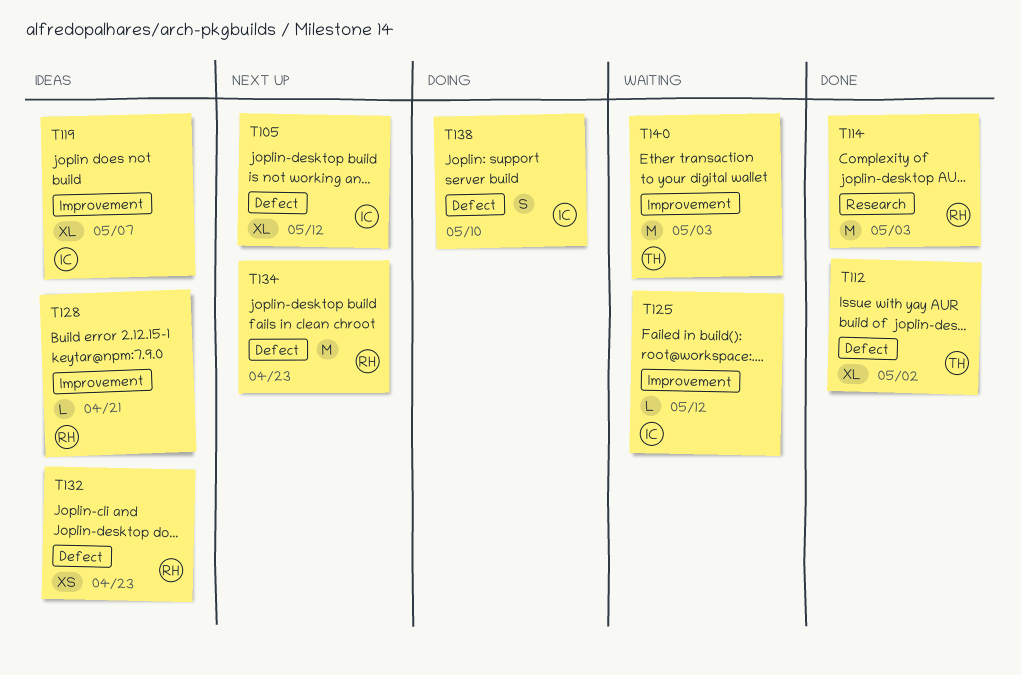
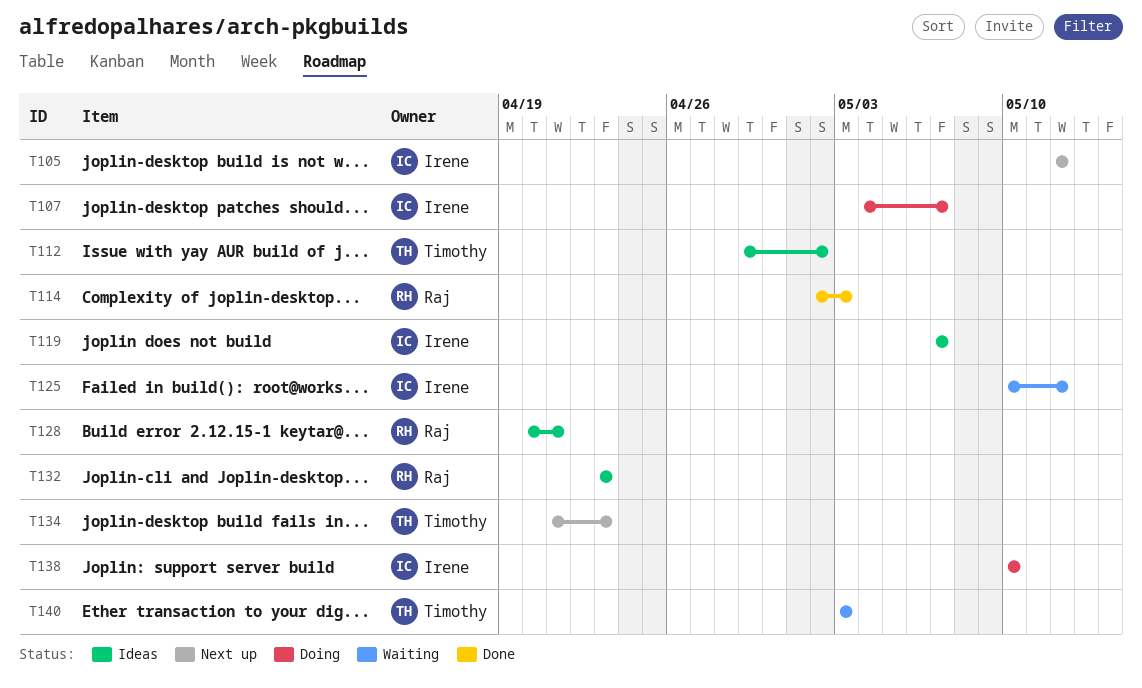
T107: none -> present
T112, status: Done -> Ideas
T134, owner: Raj -> Timothy

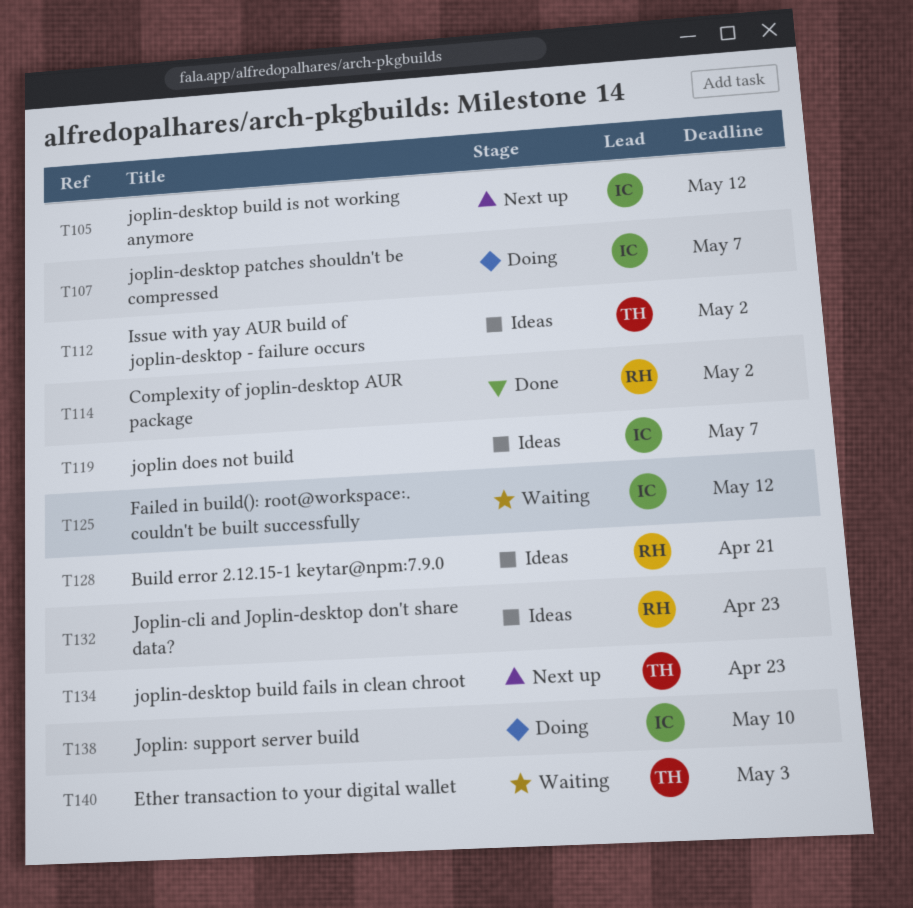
T114, due: May 3 -> May 2

